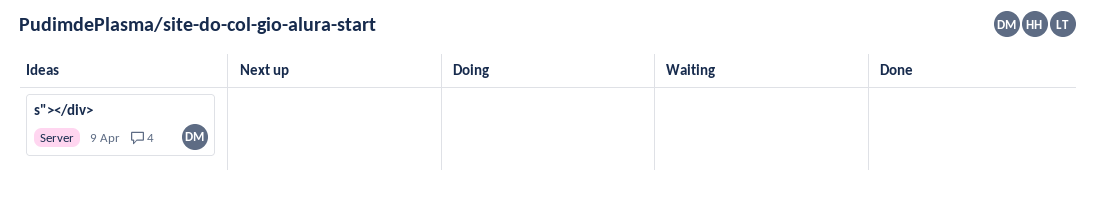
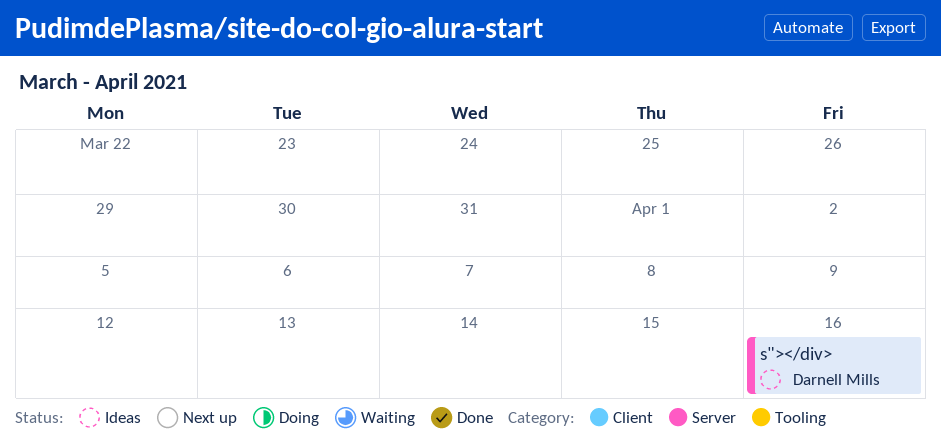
s"></div>, due: Apr 9 -> Apr 16

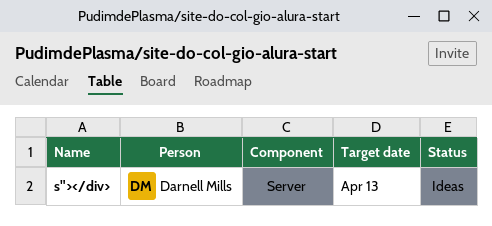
s"></div>, due: Apr 16 -> Apr 13

